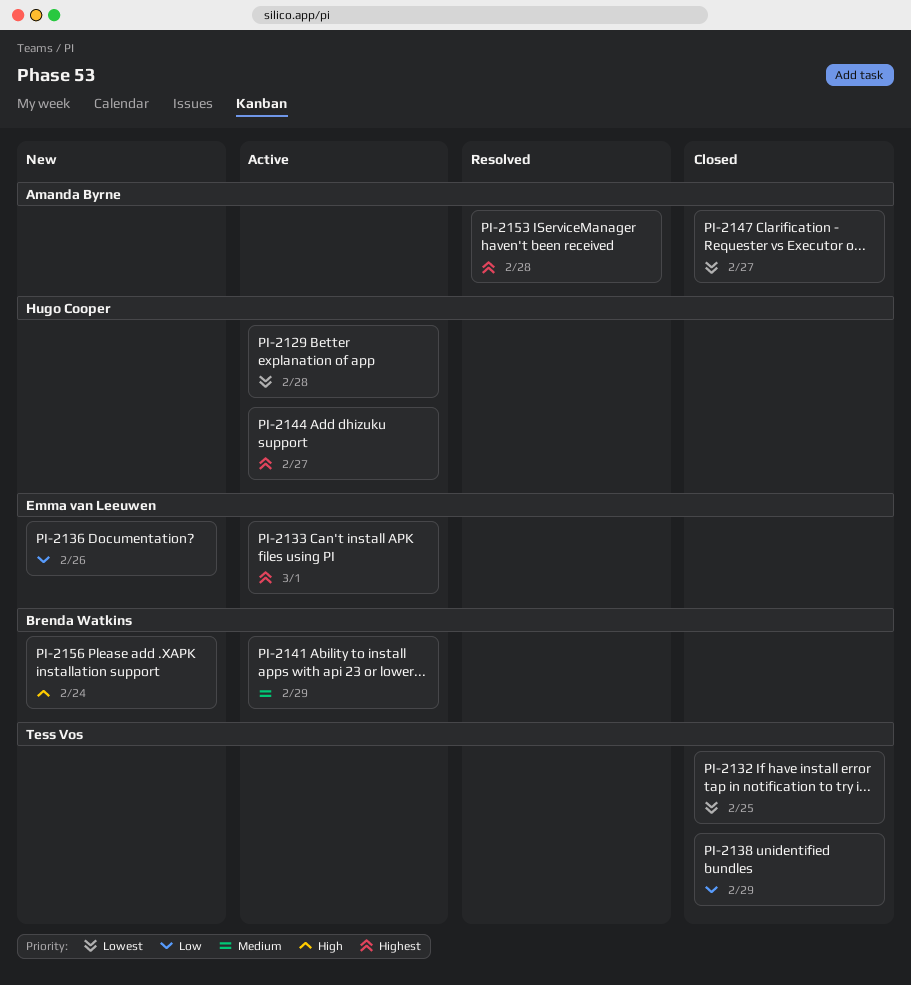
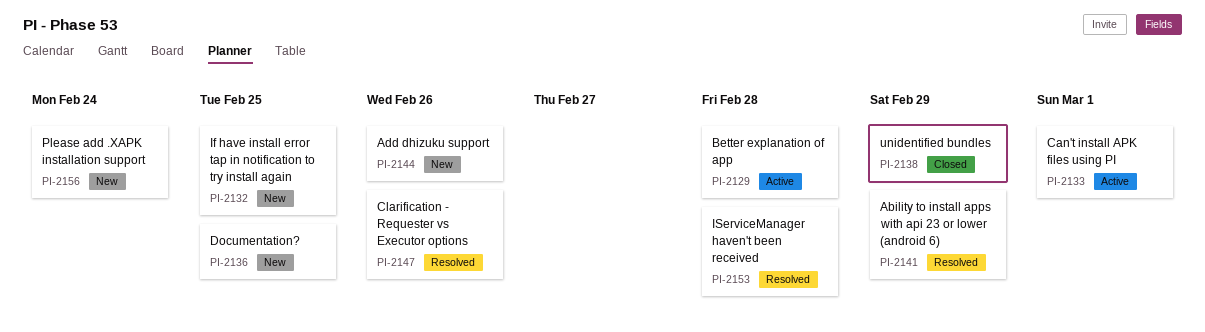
PI-2132, status: Closed -> New
PI-2136, due: Feb 26 -> Feb 25
PI-2141, status: Active -> Resolved
PI-2144, status: Active -> New
PI-2144, due: Feb 27 -> Feb 26
PI-2147, status: Closed -> Resolved
PI-2147, due: Feb 27 -> Feb 26

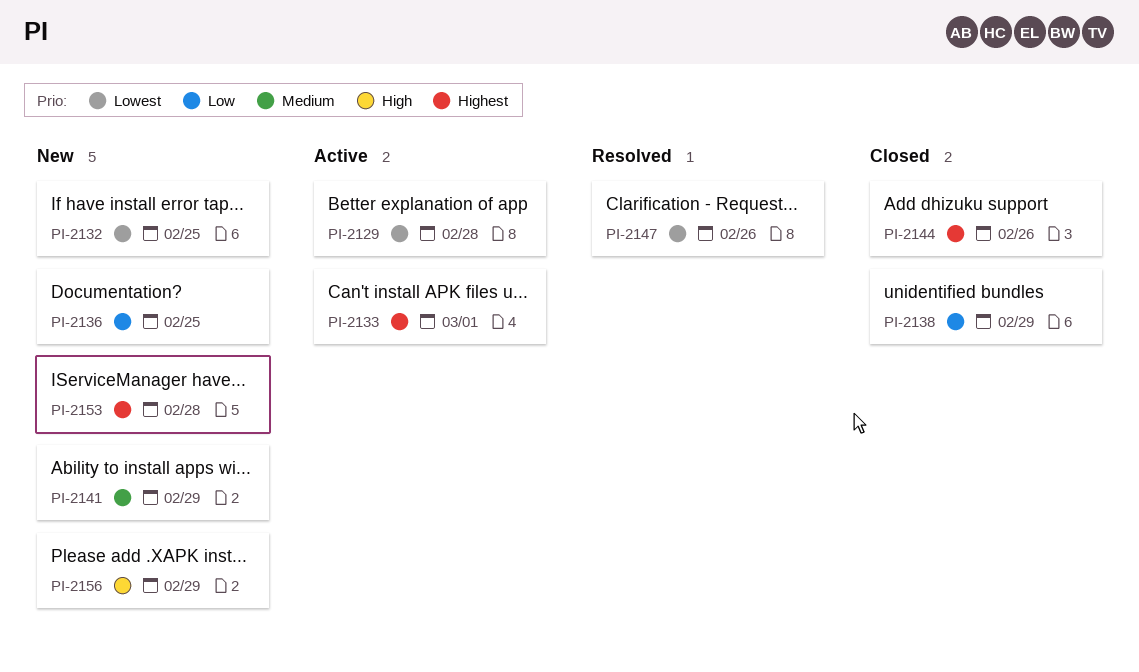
PI-2141, status: Resolved -> New
PI-2144, status: New -> Closed
PI-2153, status: Resolved -> New
PI-2156, due: Feb 24 -> Feb 29

